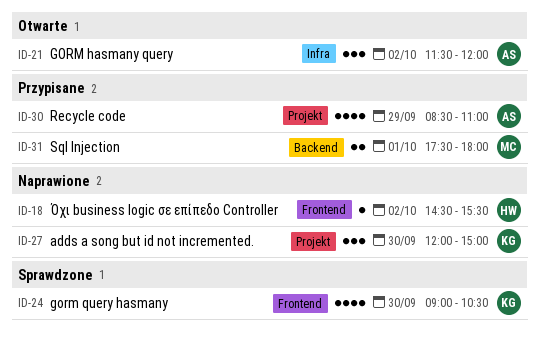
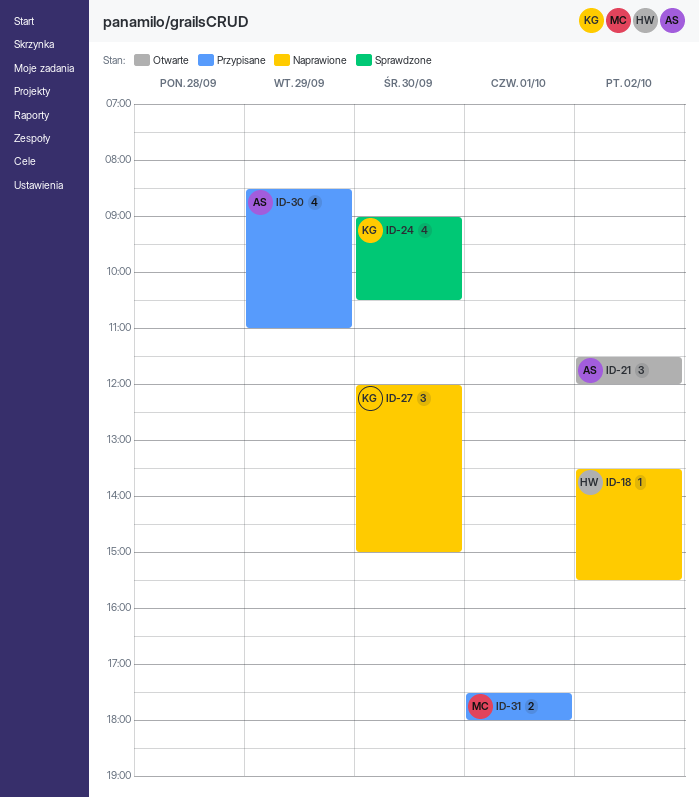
ID-18, begins: 14:30 -> 13:30

